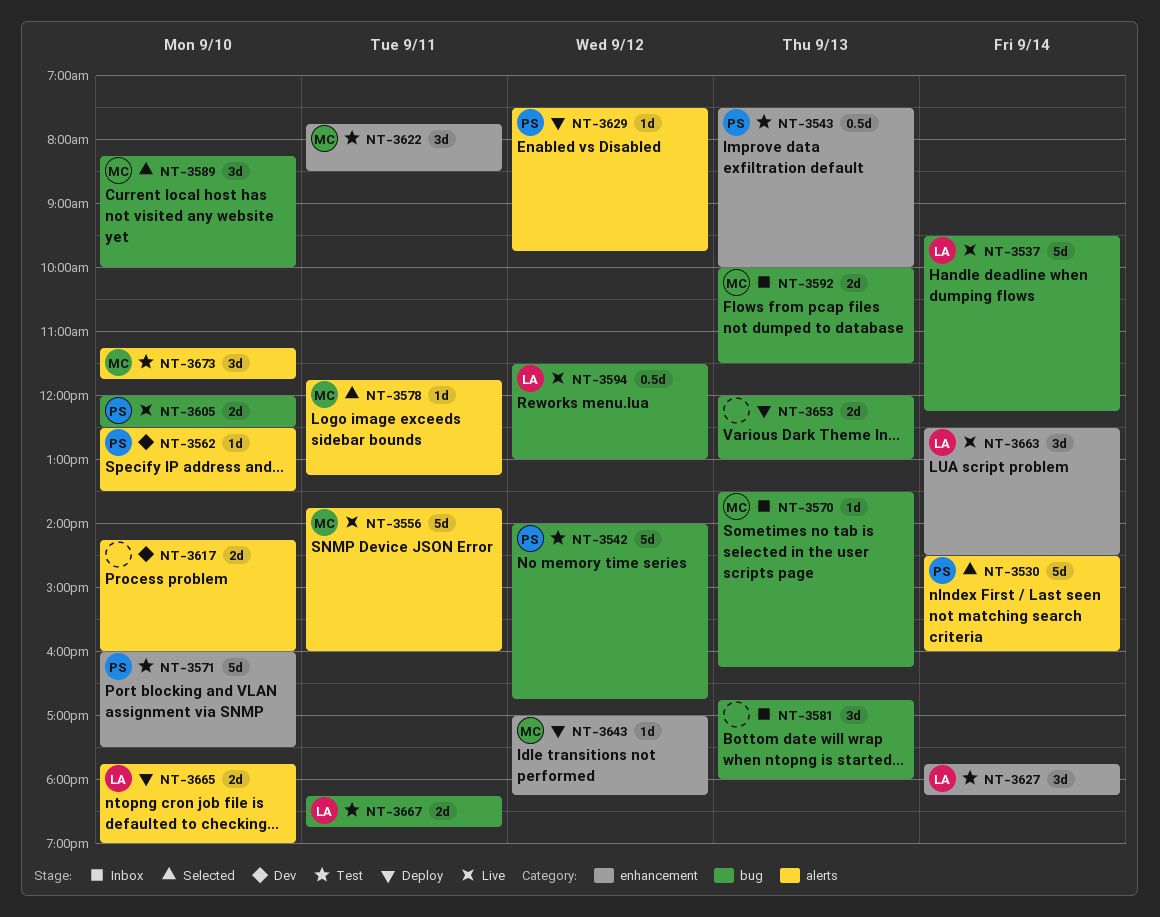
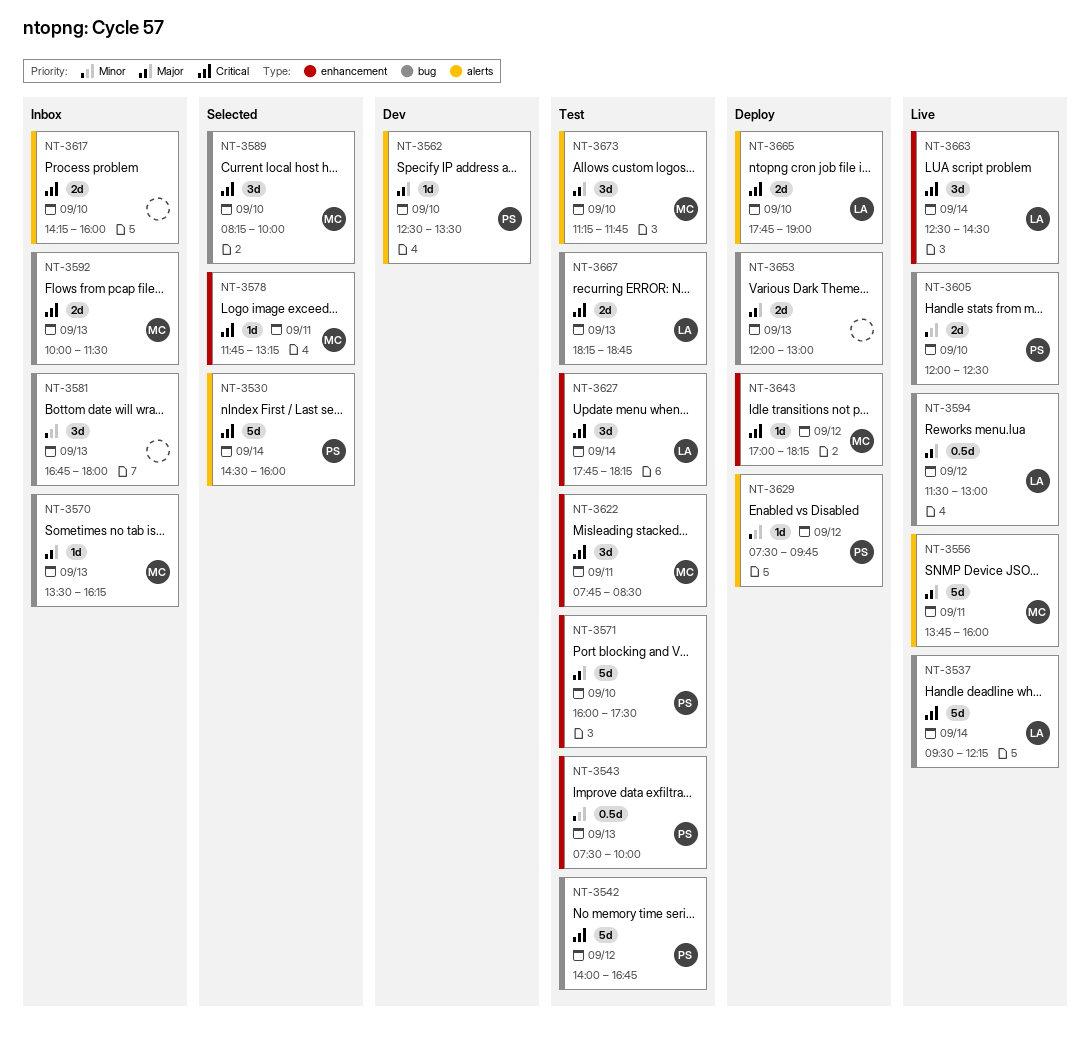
NT-3578, label: alerts -> enhancement
NT-3617, status: Dev -> Inbox
NT-3667, day: Sep 11 -> Sep 13

